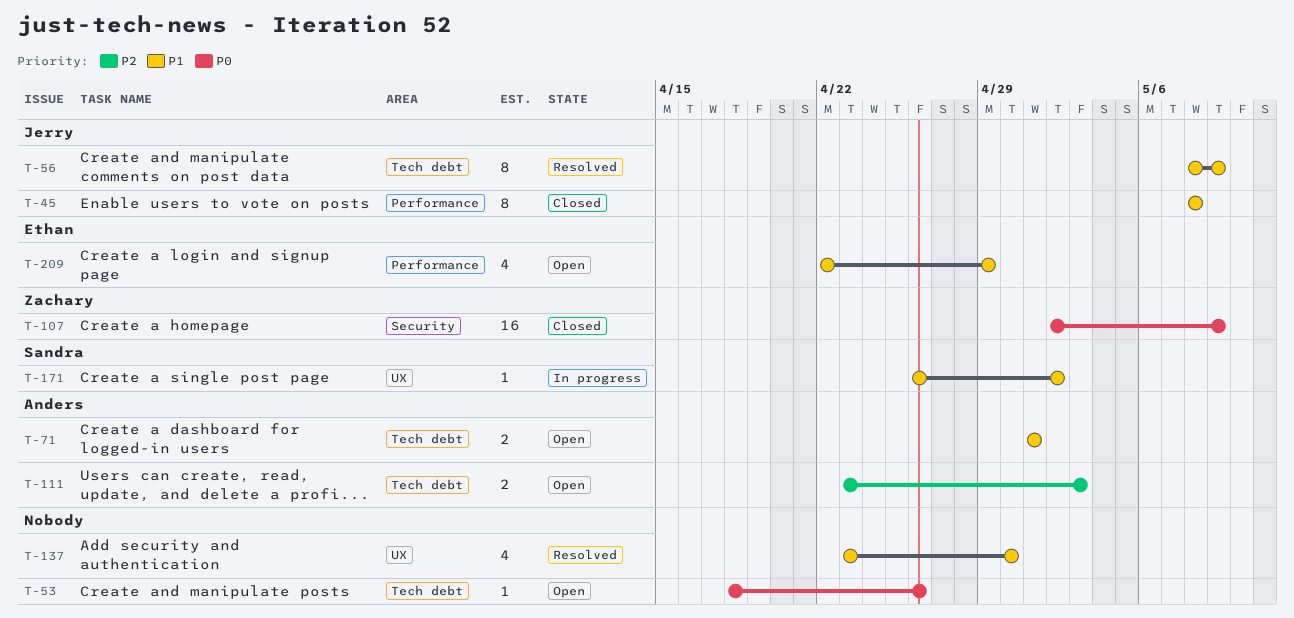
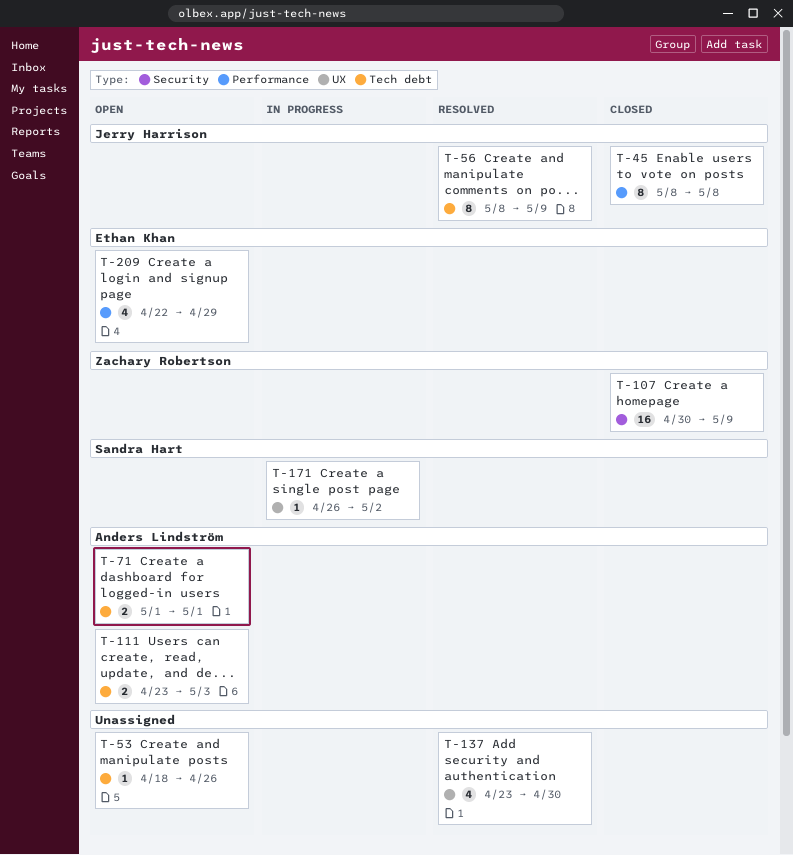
T-107, start: May 2 -> Apr 30

